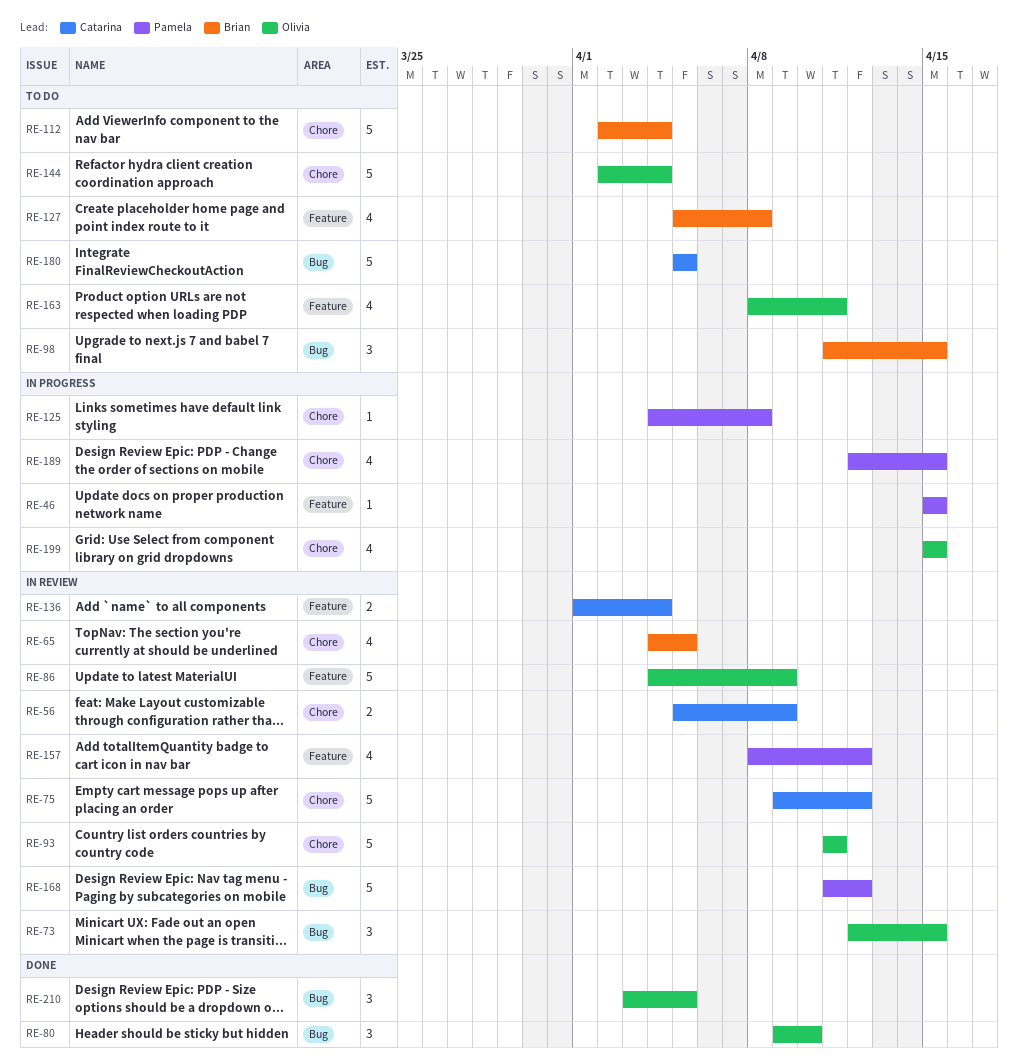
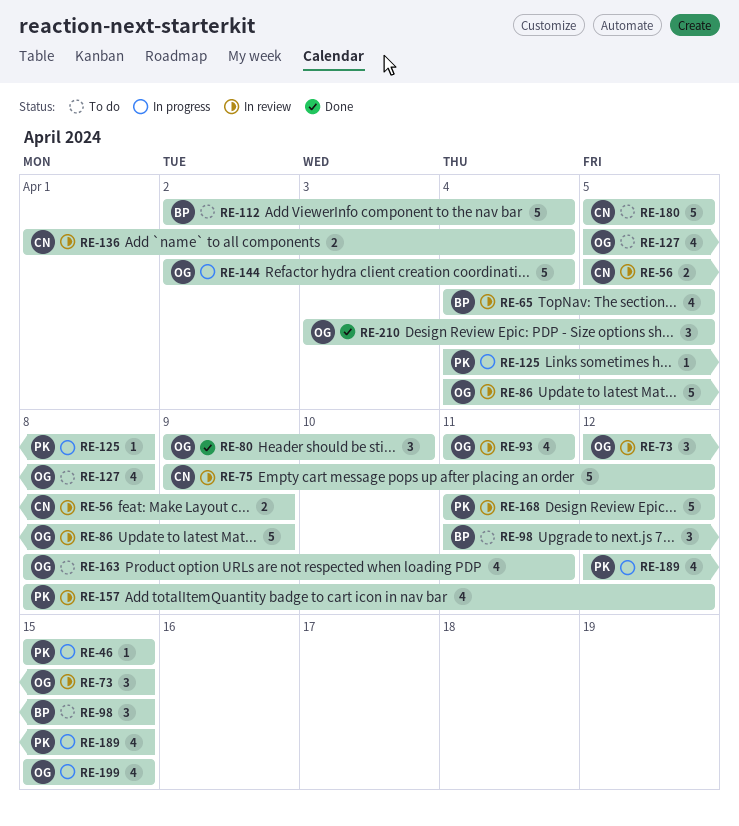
RE-93, estimate: 5 -> 4
RE-127, owner: Brian -> Olivia
RE-144, status: To do -> In progress

